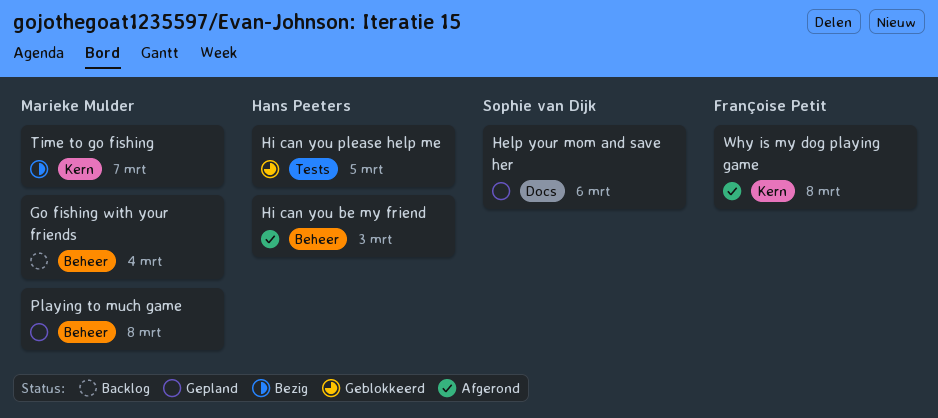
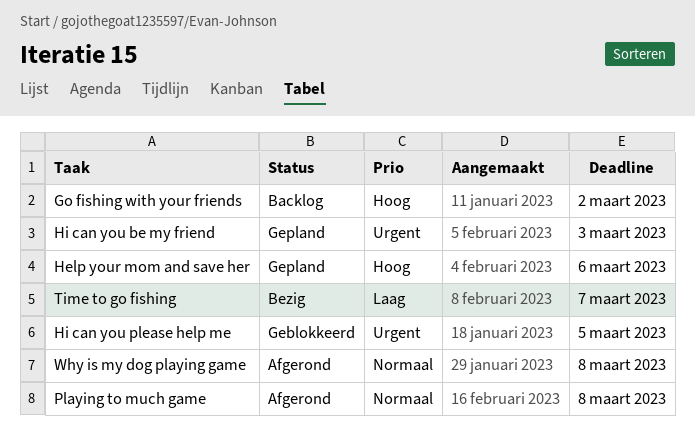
Go fishing with your friends, due: Mar 4 -> Mar 2
Hi can you be my friend, status: Afgerond -> Gepland
Playing to much game, status: Gepland -> Afgerond

